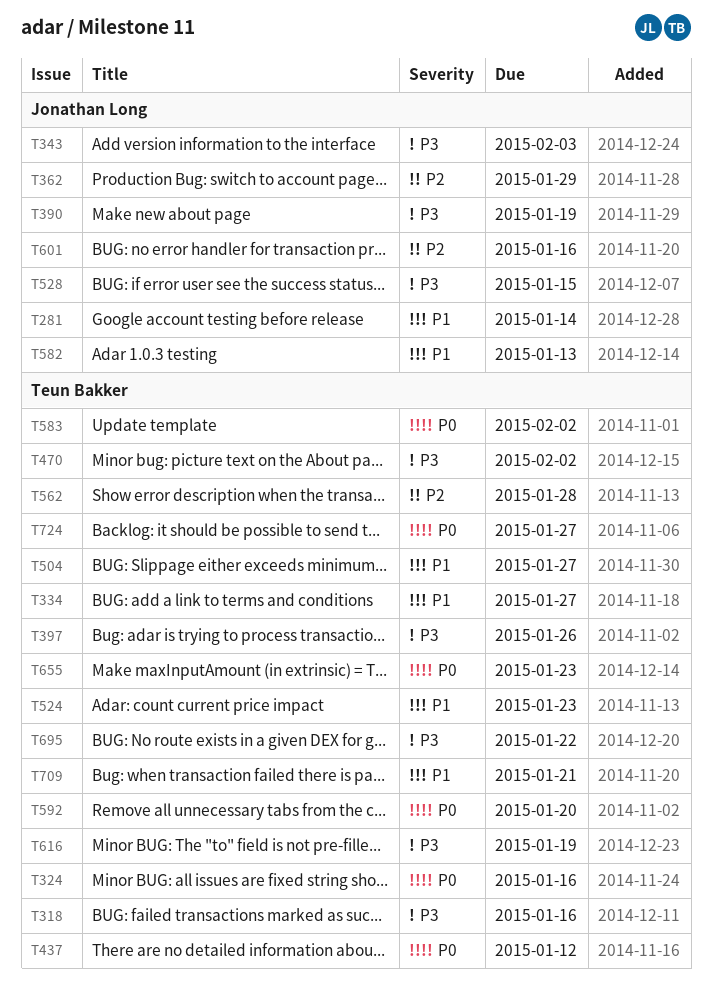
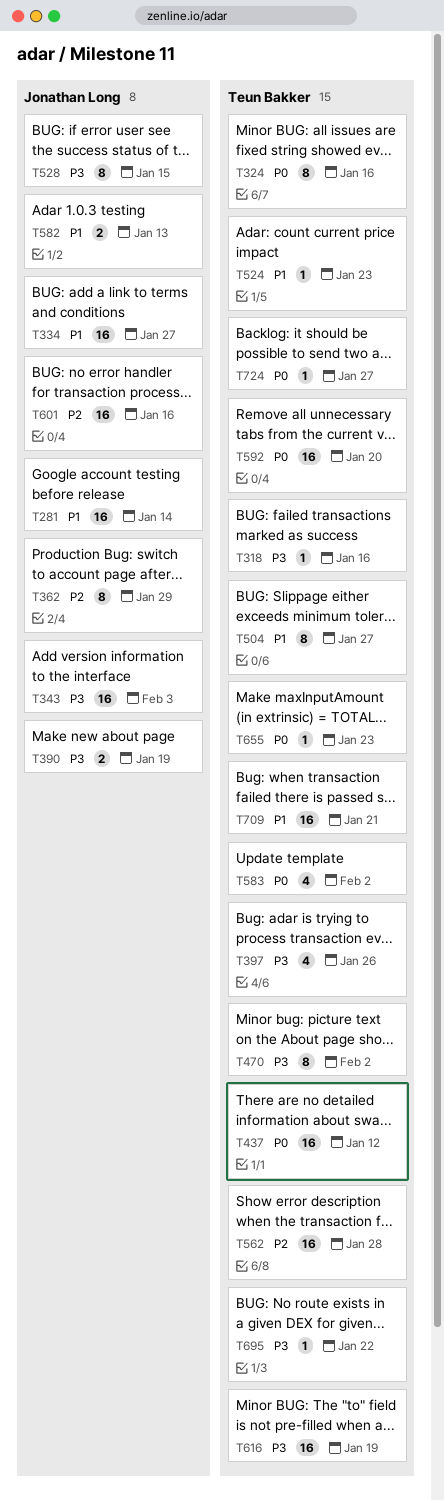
T334, owner: Teun Bakker -> Jonathan Long

